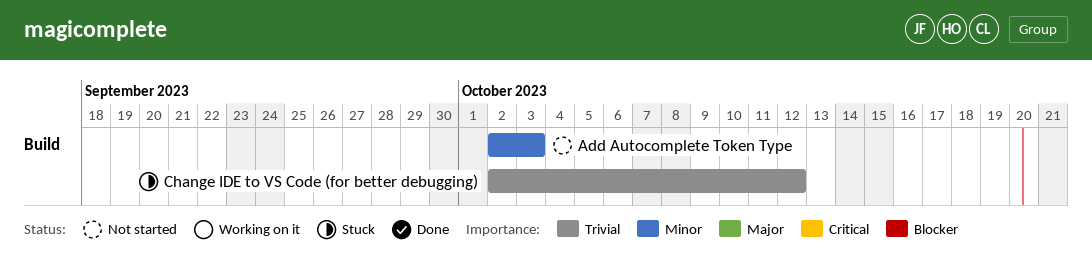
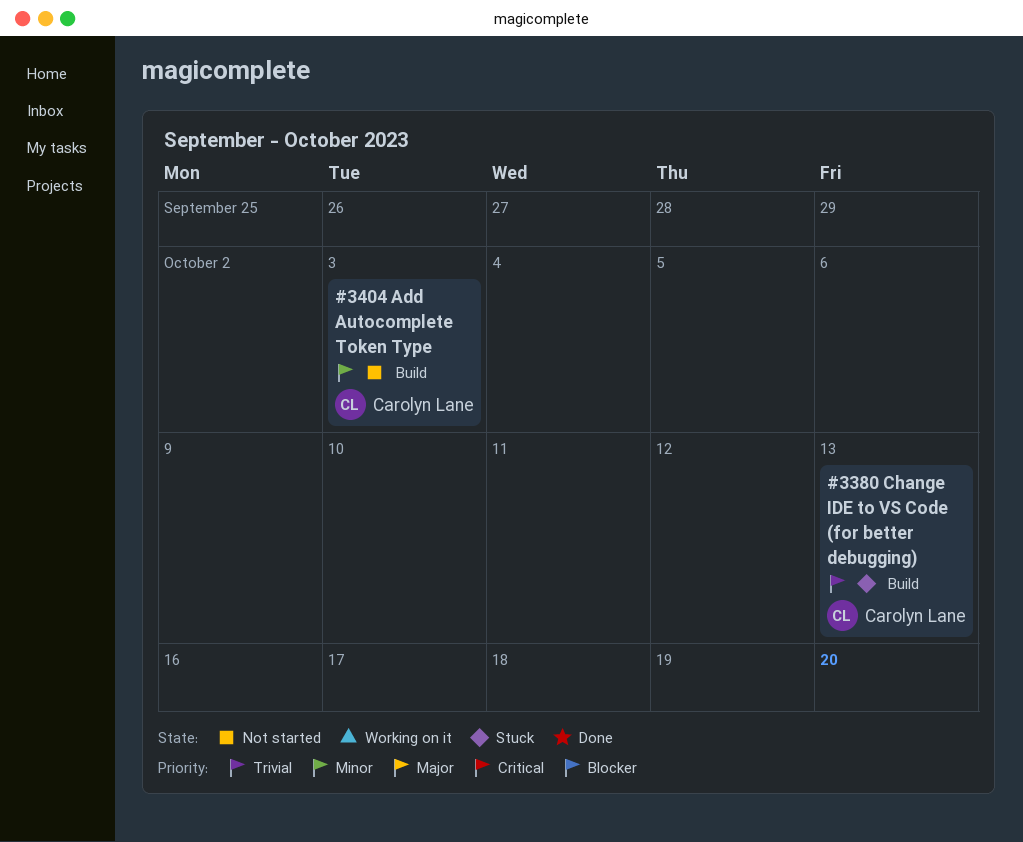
Change IDE to VS Code (for better debugging), due: Oct 12 -> Oct 13

